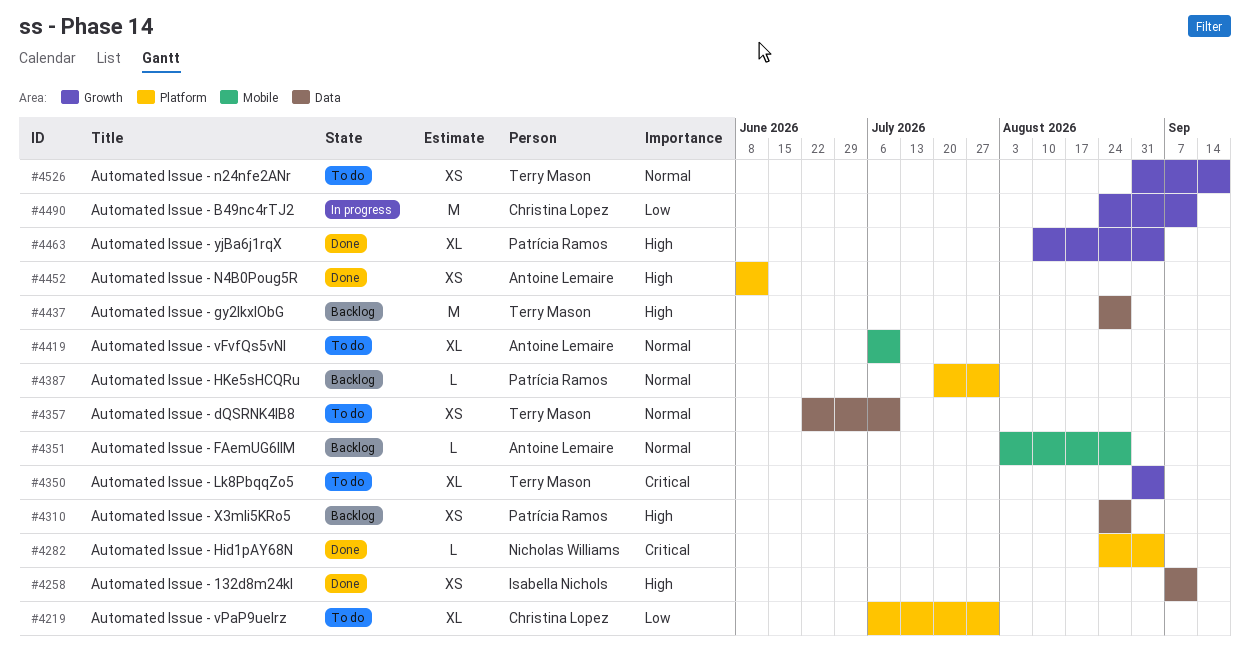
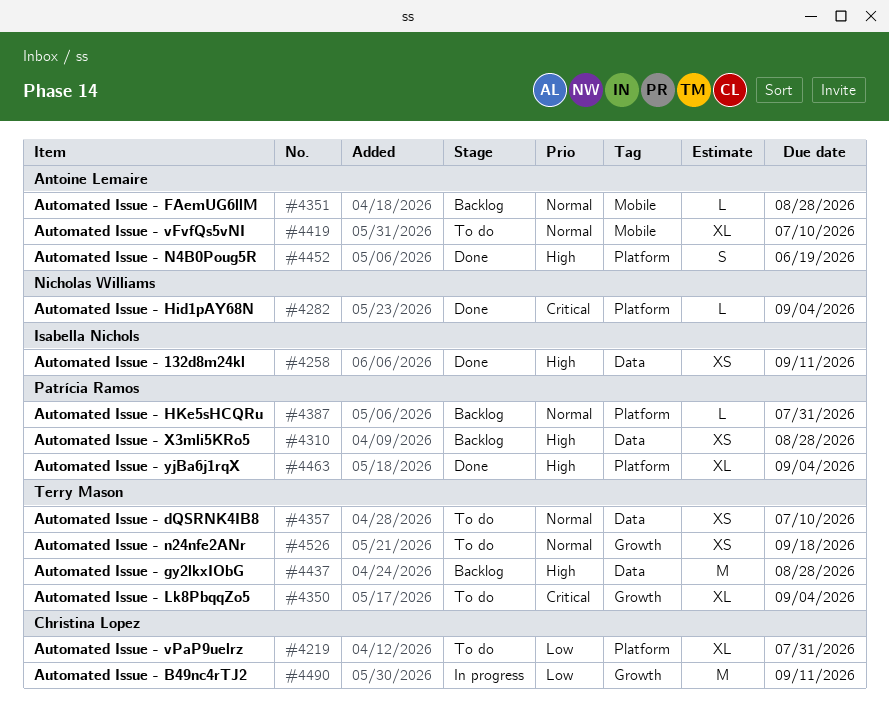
#4452, estimate: XS -> S
#4452, due: Jun 12 -> Jun 19
#4463, label: Growth -> Platform

